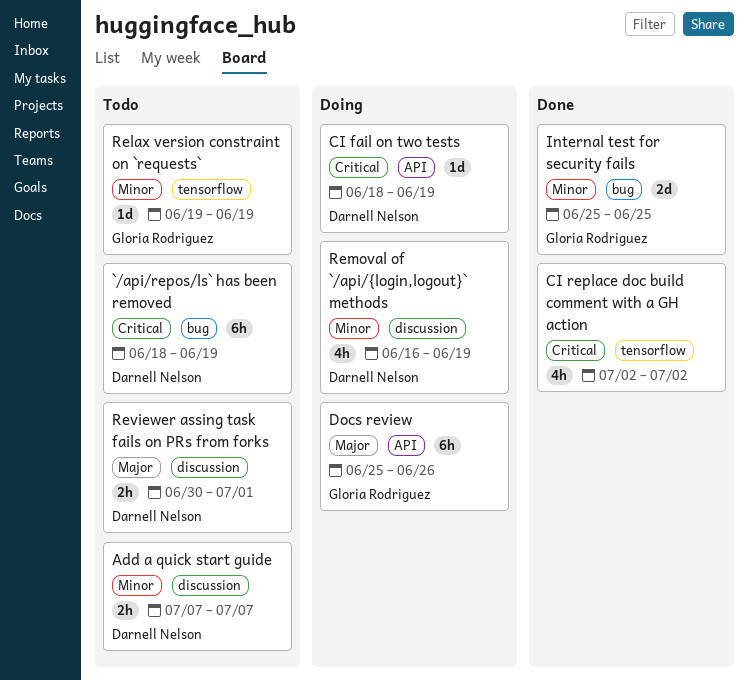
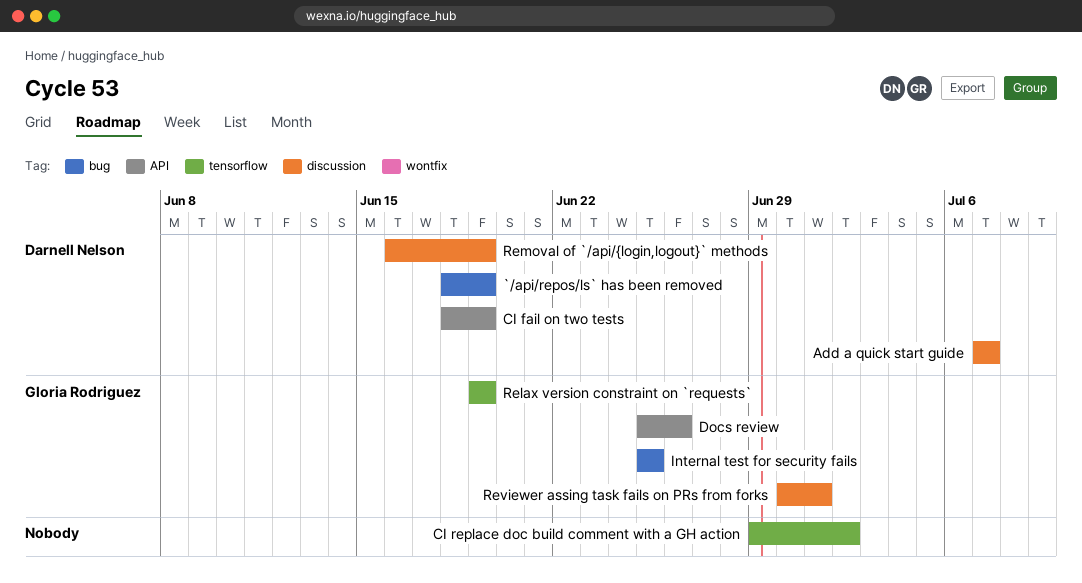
CI replace doc build comment with a GH action, start: Jul 2 -> Jun 29
Reviewer assing task fails on PRs from forks, owner: Darnell Nelson -> Gloria Rodriguez

